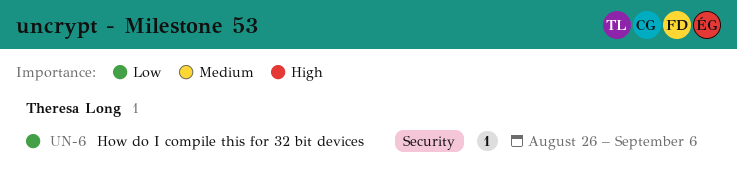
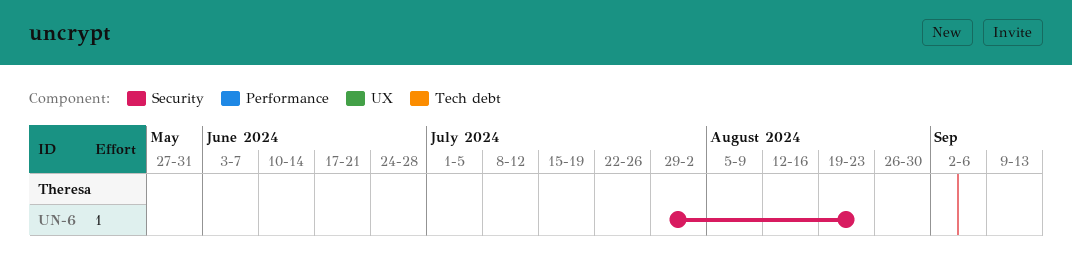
UN-6, start: Aug 26 -> Jul 29
UN-6, due: Sep 6 -> Aug 23

